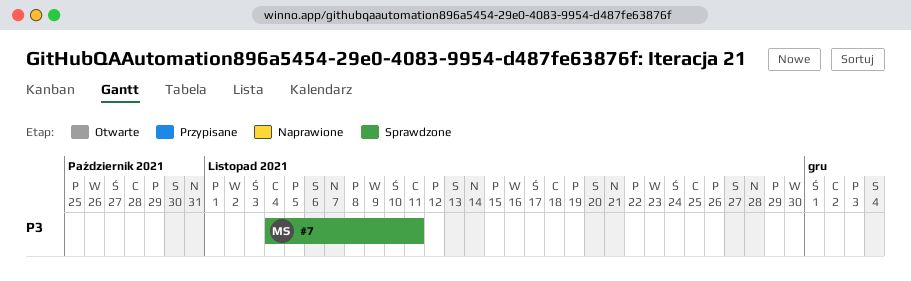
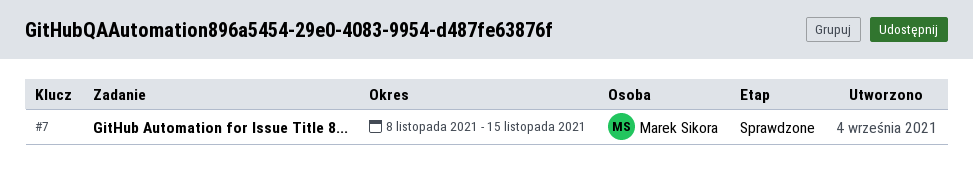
#7, start: Nov 4 -> Nov 8
#7, due: Nov 11 -> Nov 15

